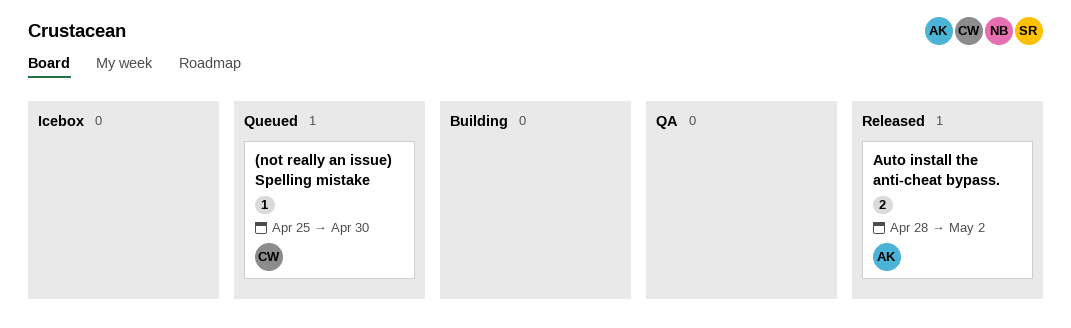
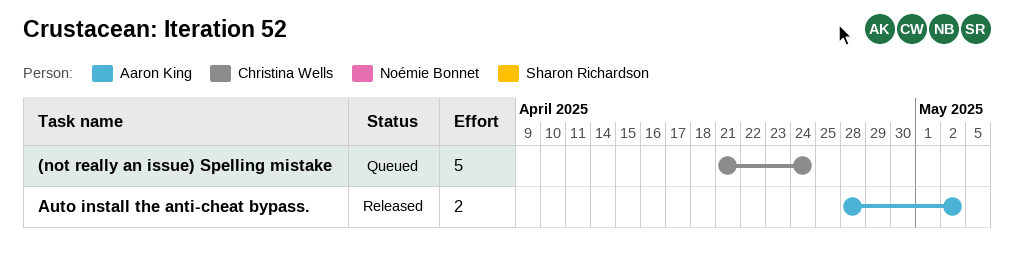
(not really an issue) Spelling mistake, estimate: 1 -> 5
(not really an issue) Spelling mistake, start: Apr 25 -> Apr 21
(not really an issue) Spelling mistake, due: Apr 30 -> Apr 24

